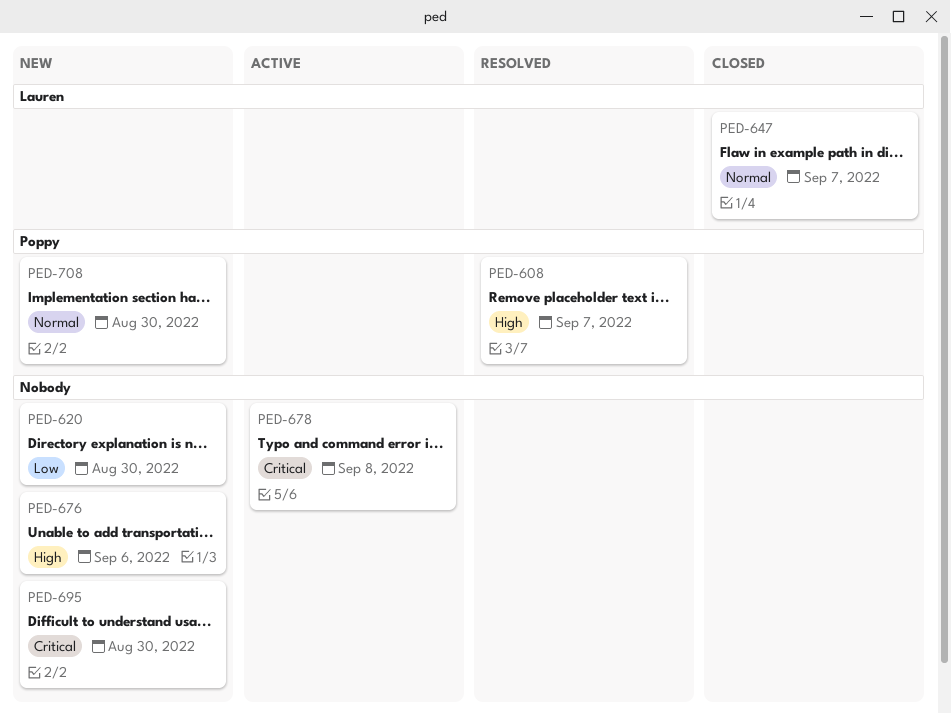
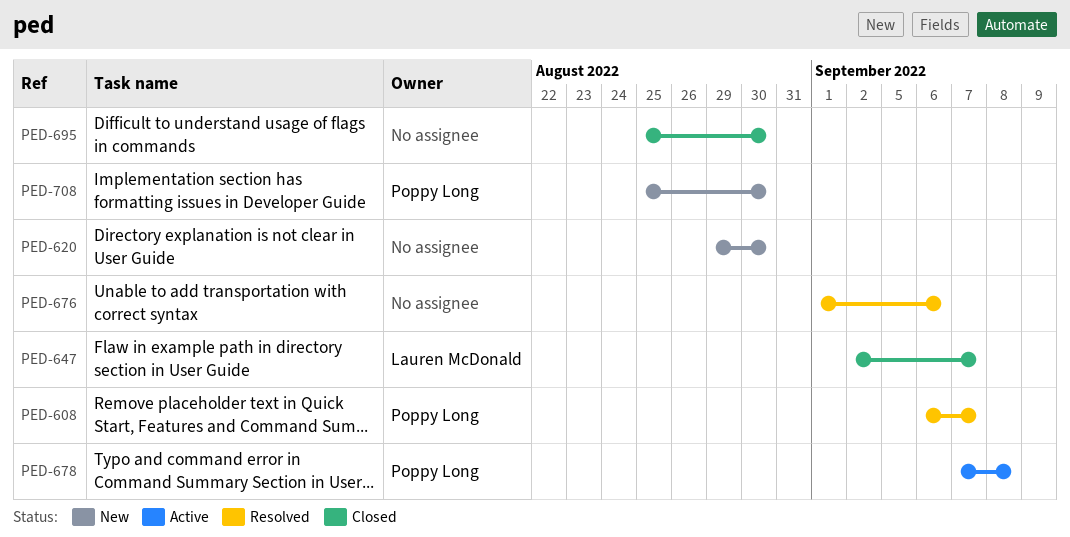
PED-676, status: New -> Resolved
PED-678, owner: none -> Poppy Long
PED-695, status: New -> Closed

